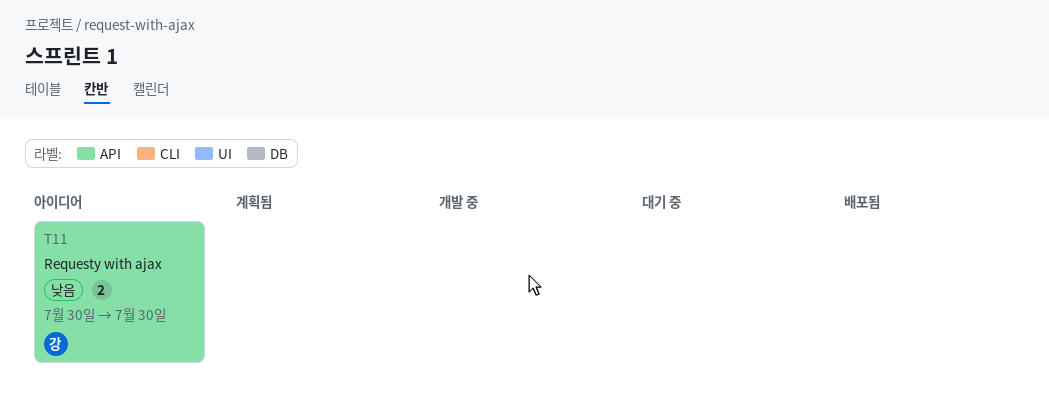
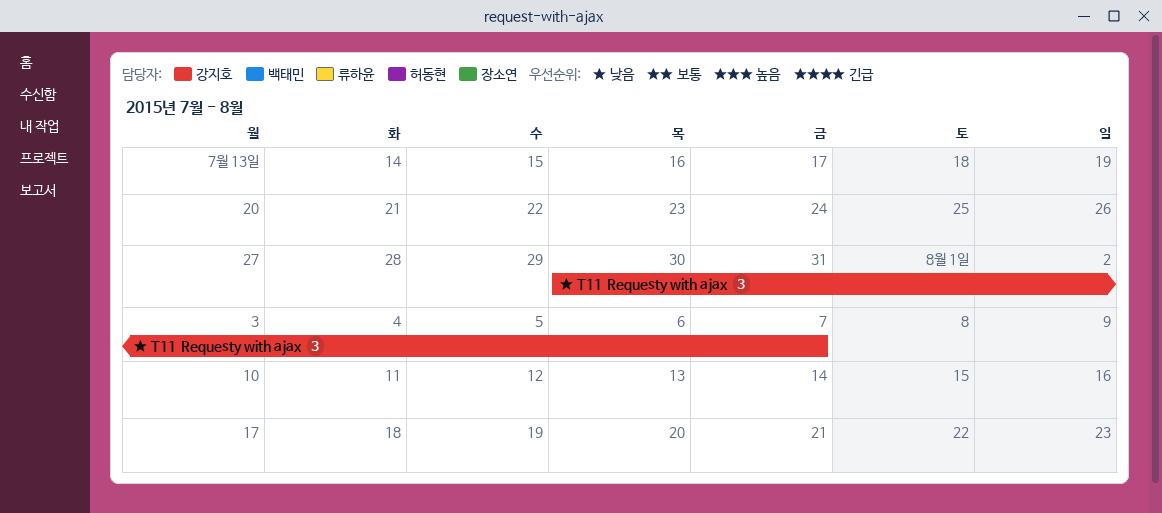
T11, estimate: 2 -> 3
T11, due: Jul 30 -> Aug 7

